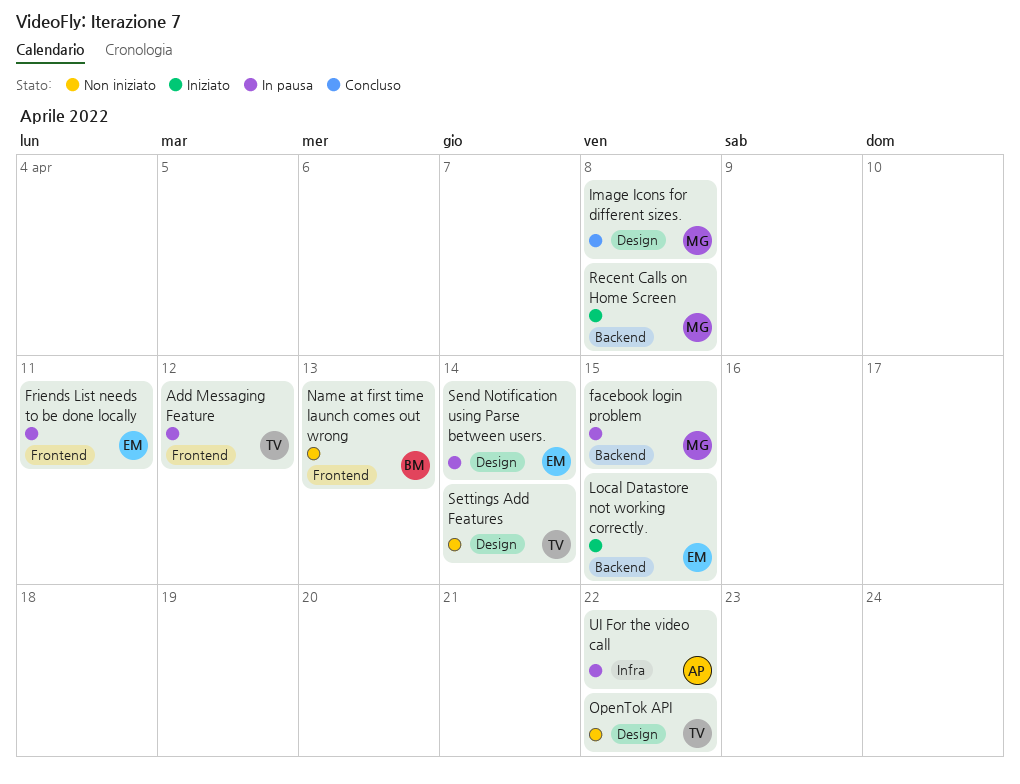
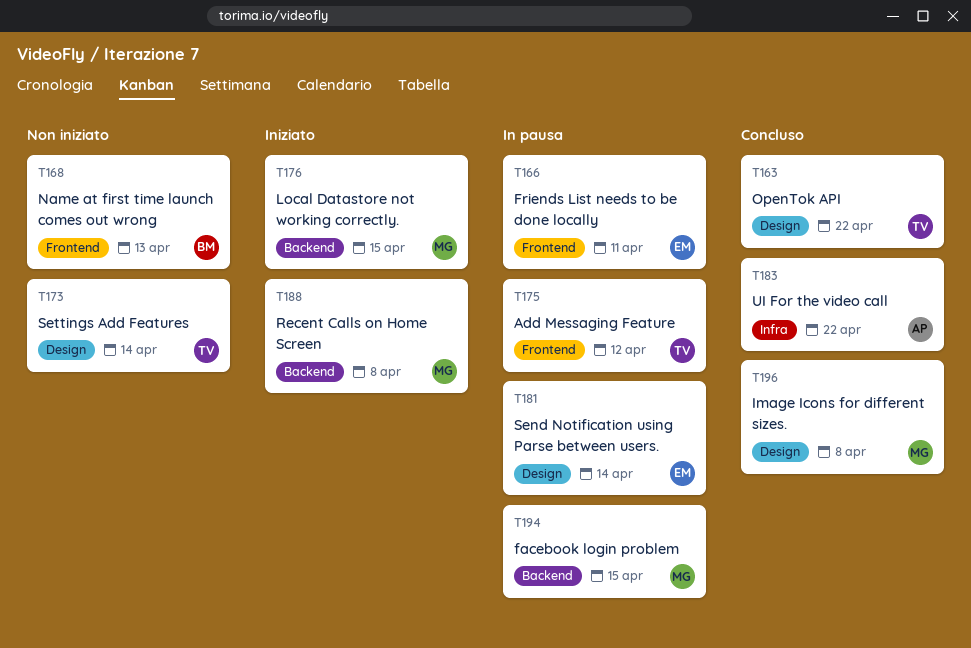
Local Datastore not working correctly., owner: EM -> MG
OpenTok API, status: Non iniziato -> Concluso
UI For the video call, status: In pausa -> Concluso

